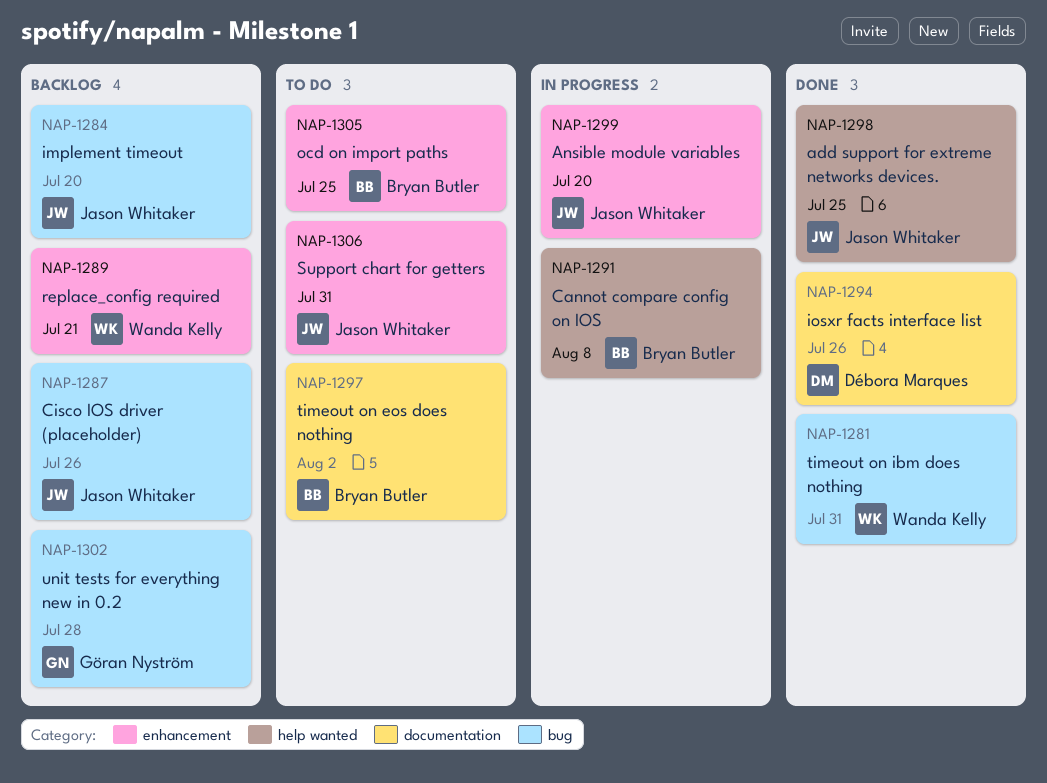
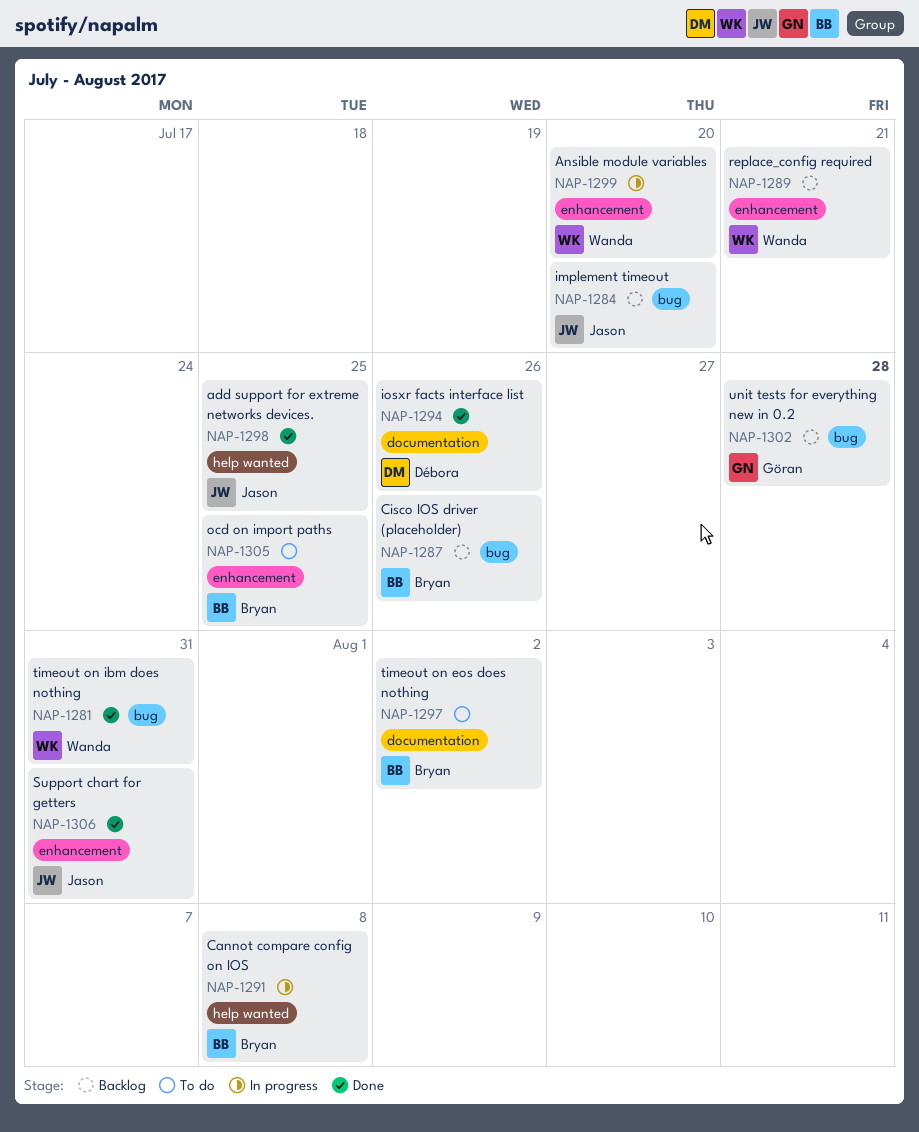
NAP-1287, owner: Jason Whitaker -> Bryan Butler
NAP-1299, owner: Jason Whitaker -> Wanda Kelly
NAP-1306, status: To do -> Done

